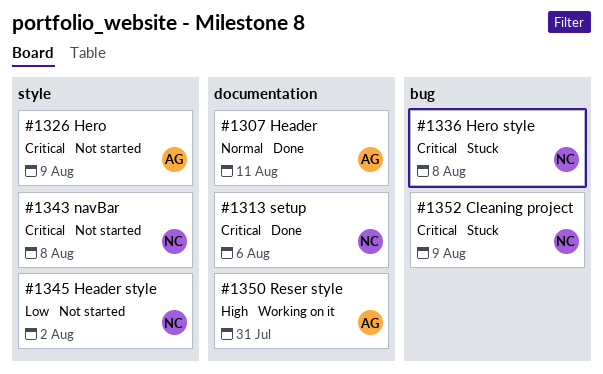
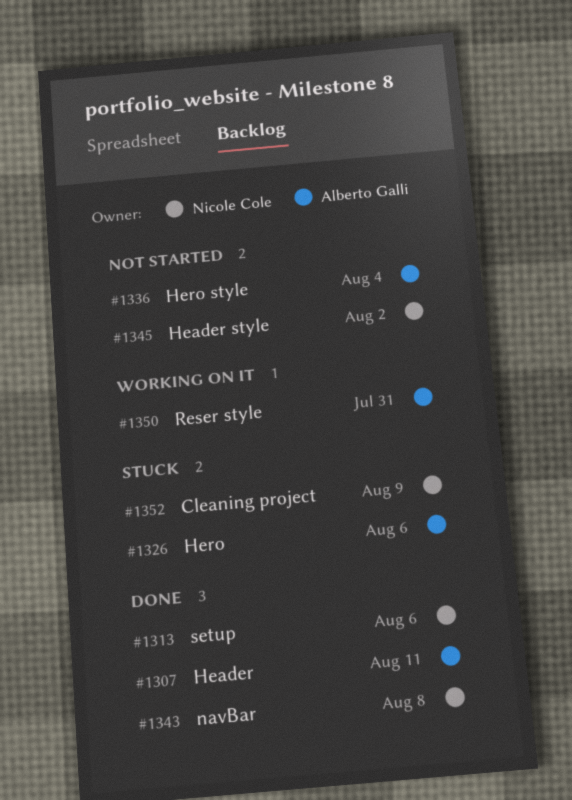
#1326, status: Not started -> Stuck
#1326, due: Aug 9 -> Aug 6
#1336, status: Stuck -> Not started
#1336, owner: Nicole Cole -> Alberto Galli
#1336, due: Aug 8 -> Aug 4
#1343, status: Not started -> Done

